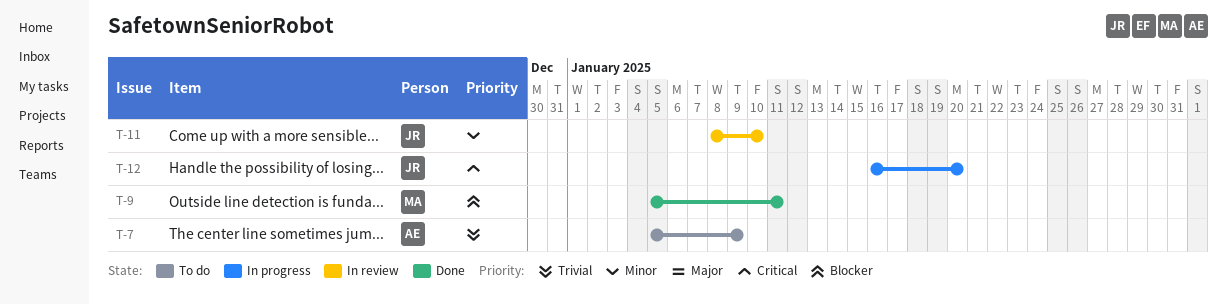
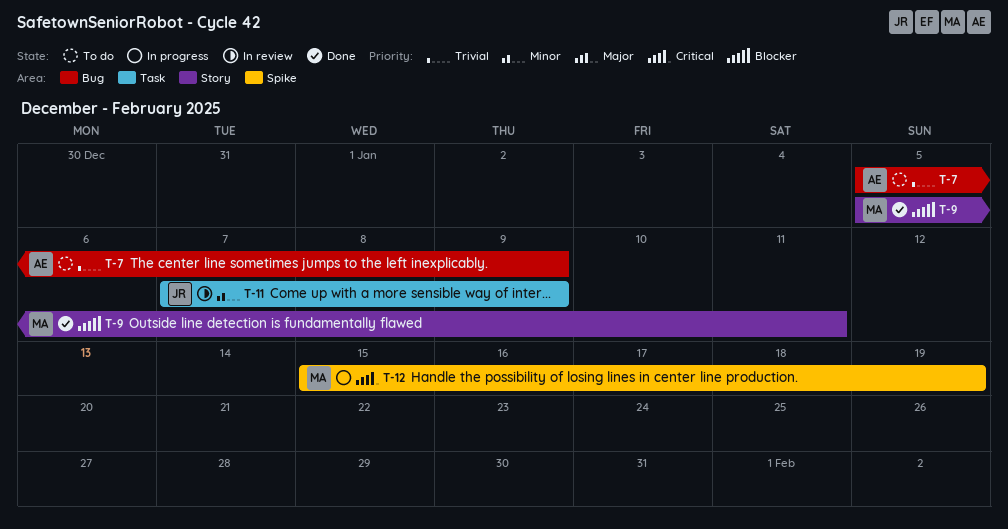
T-11, start: Jan 8 -> Jan 7
T-11, due: Jan 10 -> Jan 9
T-12, owner: JR -> MA
T-12, start: Jan 16 -> Jan 15
T-12, due: Jan 20 -> Jan 19

